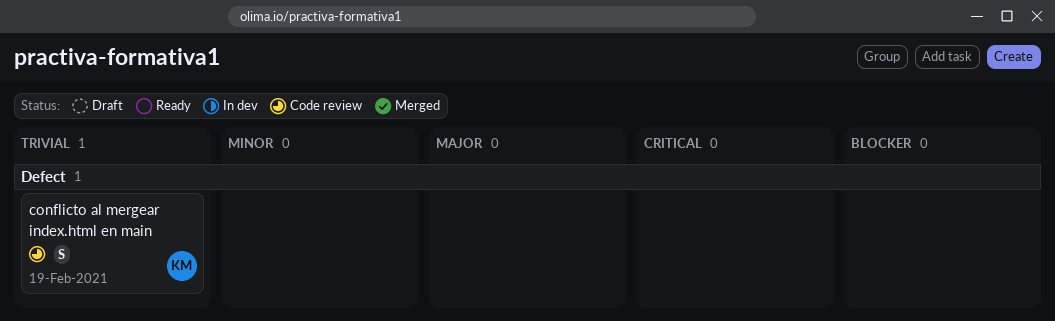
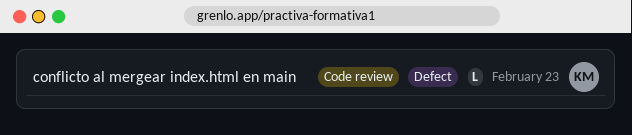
conflicto al mergear index.html en main, estimate: S -> L
conflicto al mergear index.html en main, due: Feb 19 -> Feb 23

